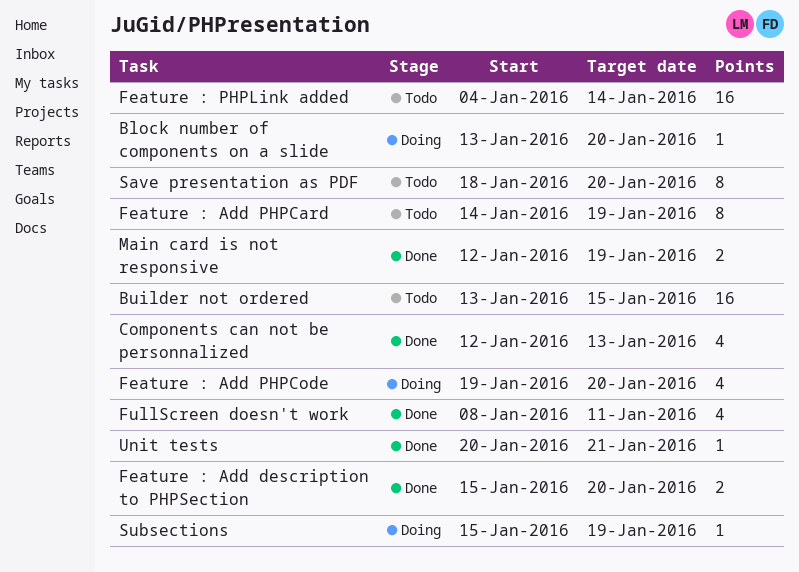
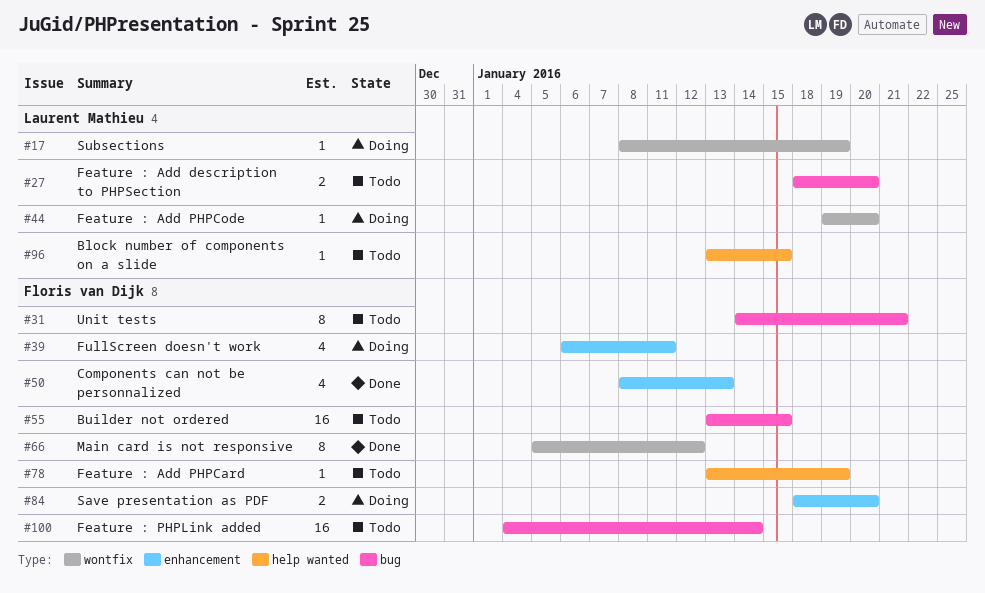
Block number of components on a slide, status: Doing -> Todo
Block number of components on a slide, due: Jan 20 -> Jan 15
Components can not be personnalized, start: Jan 12 -> Jan 8
Feature : Add description to PHPSection, status: Done -> Todo
Feature : Add description to PHPSection, start: Jan 15 -> Jan 18
Feature : Add PHPCard, estimate: 8 -> 1
Feature : Add PHPCard, start: Jan 14 -> Jan 13
Feature : Add PHPCode, estimate: 4 -> 1
FullScreen doesn't work, status: Done -> Doing
FullScreen doesn't work, start: Jan 8 -> Jan 6
Main card is not responsive, estimate: 2 -> 8
Main card is not responsive, start: Jan 12 -> Jan 5
Main card is not responsive, due: Jan 19 -> Jan 12
Save presentation as PDF, status: Todo -> Doing
Save presentation as PDF, estimate: 8 -> 2
Subsections, start: Jan 15 -> Jan 8
Unit tests, status: Done -> Todo
Unit tests, estimate: 1 -> 8
Unit tests, start: Jan 20 -> Jan 14

